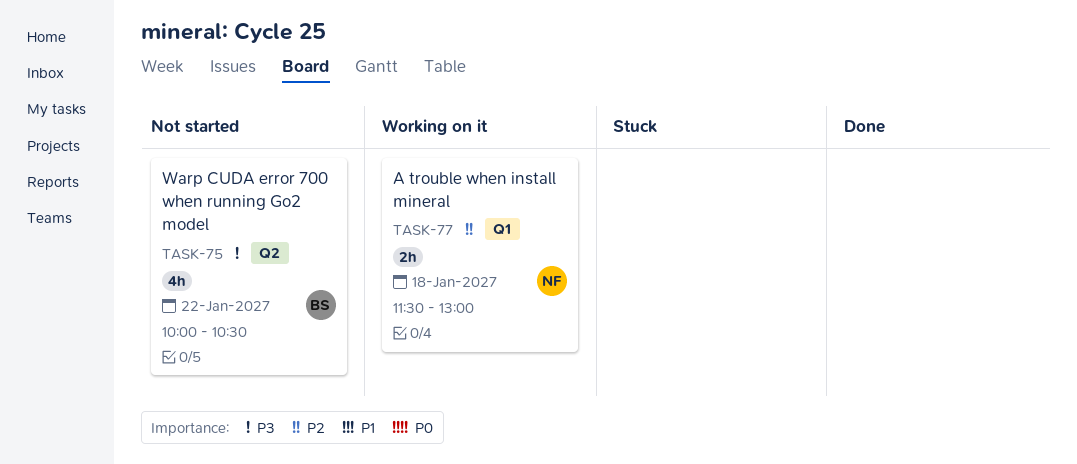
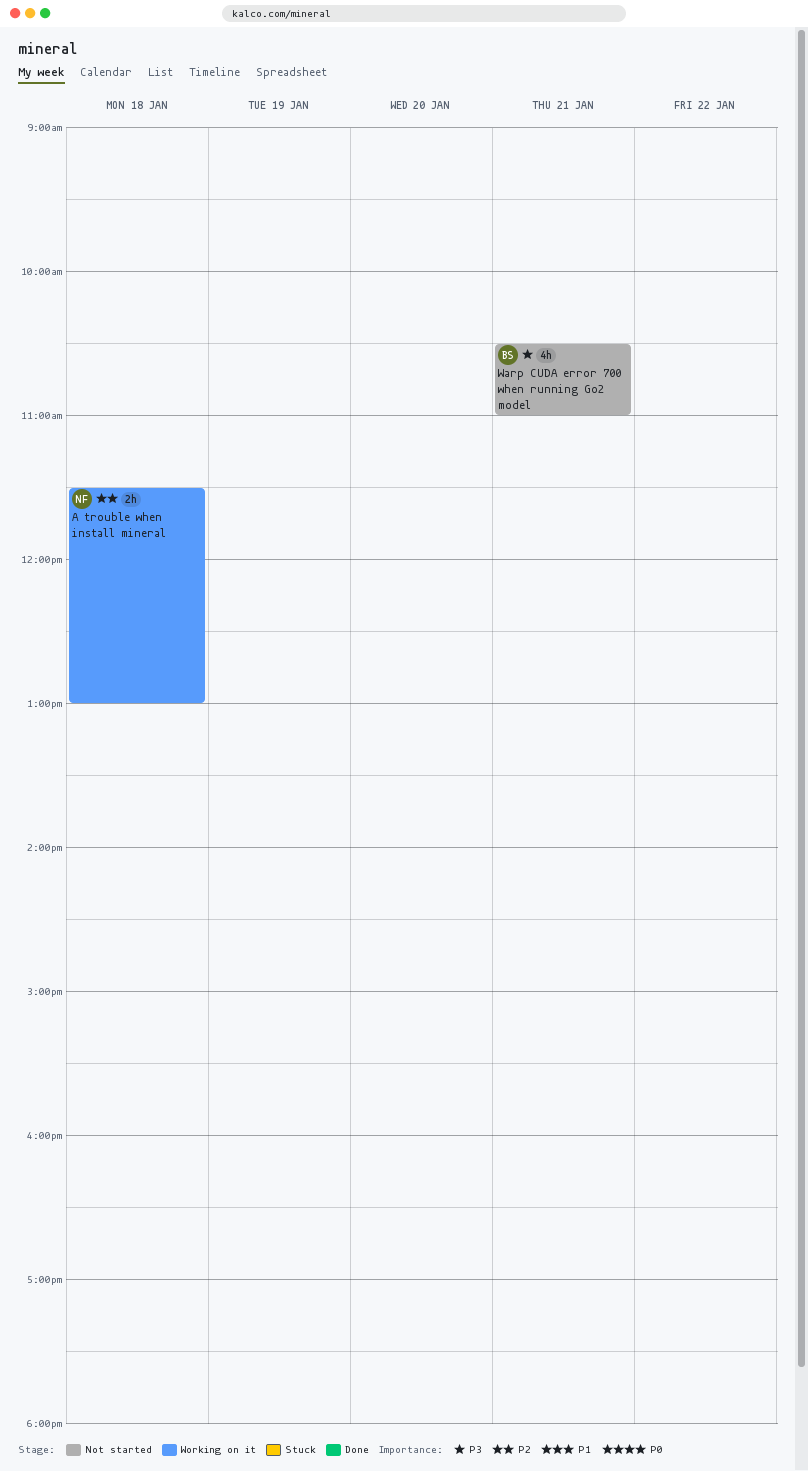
Warp CUDA error 700 when running Go2 model, day: Jan 22 -> Jan 21
Warp CUDA error 700 when running Go2 model, begins: 10:00 -> 10:30
Warp CUDA error 700 when running Go2 model, ends: 10:30 -> 11:00

